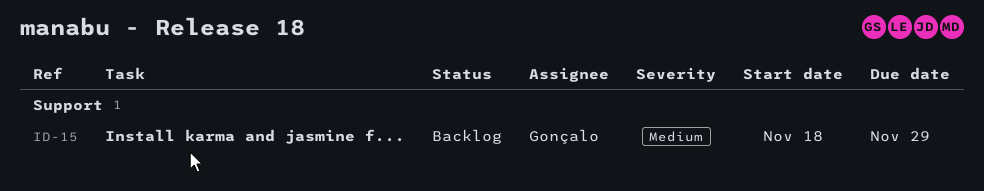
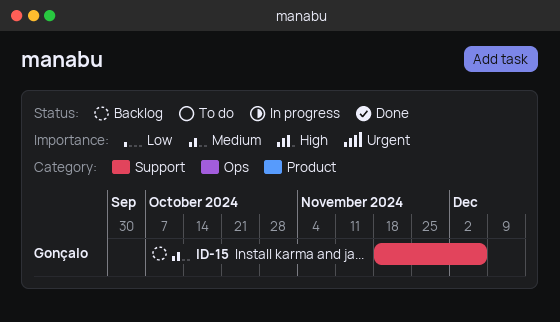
ID-15, due: Nov 29 -> Dec 6

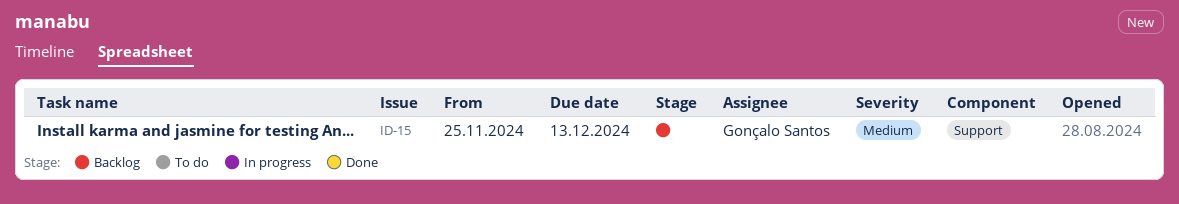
ID-15, start: Nov 18 -> Nov 25
ID-15, due: Dec 6 -> Dec 13

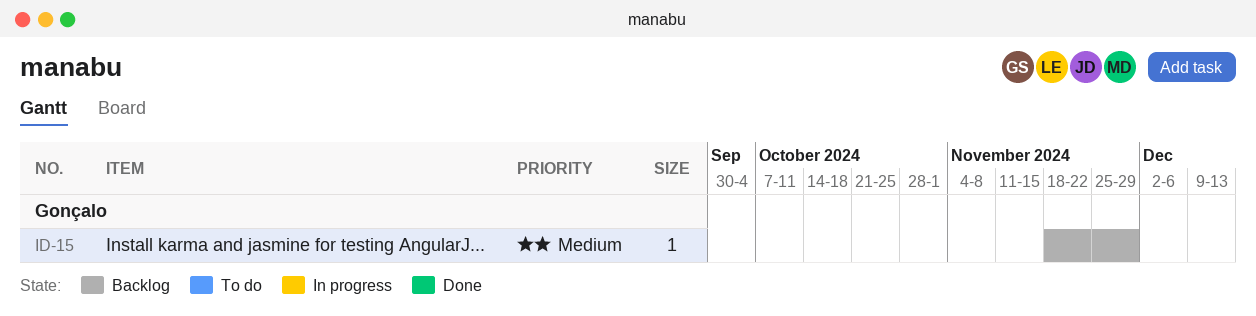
ID-15, start: Nov 25 -> Nov 18
ID-15, due: Dec 13 -> Nov 29

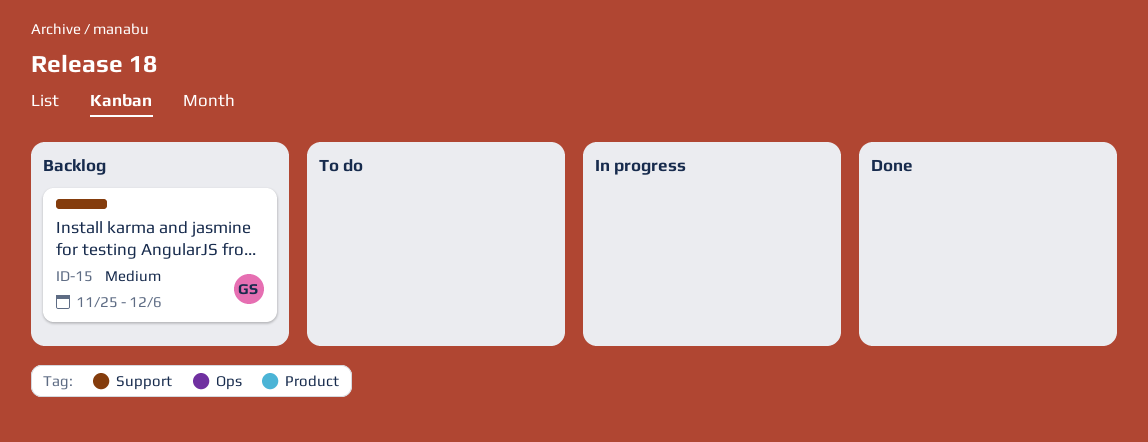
ID-15, start: Nov 18 -> Nov 25
ID-15, due: Nov 29 -> Dec 6

